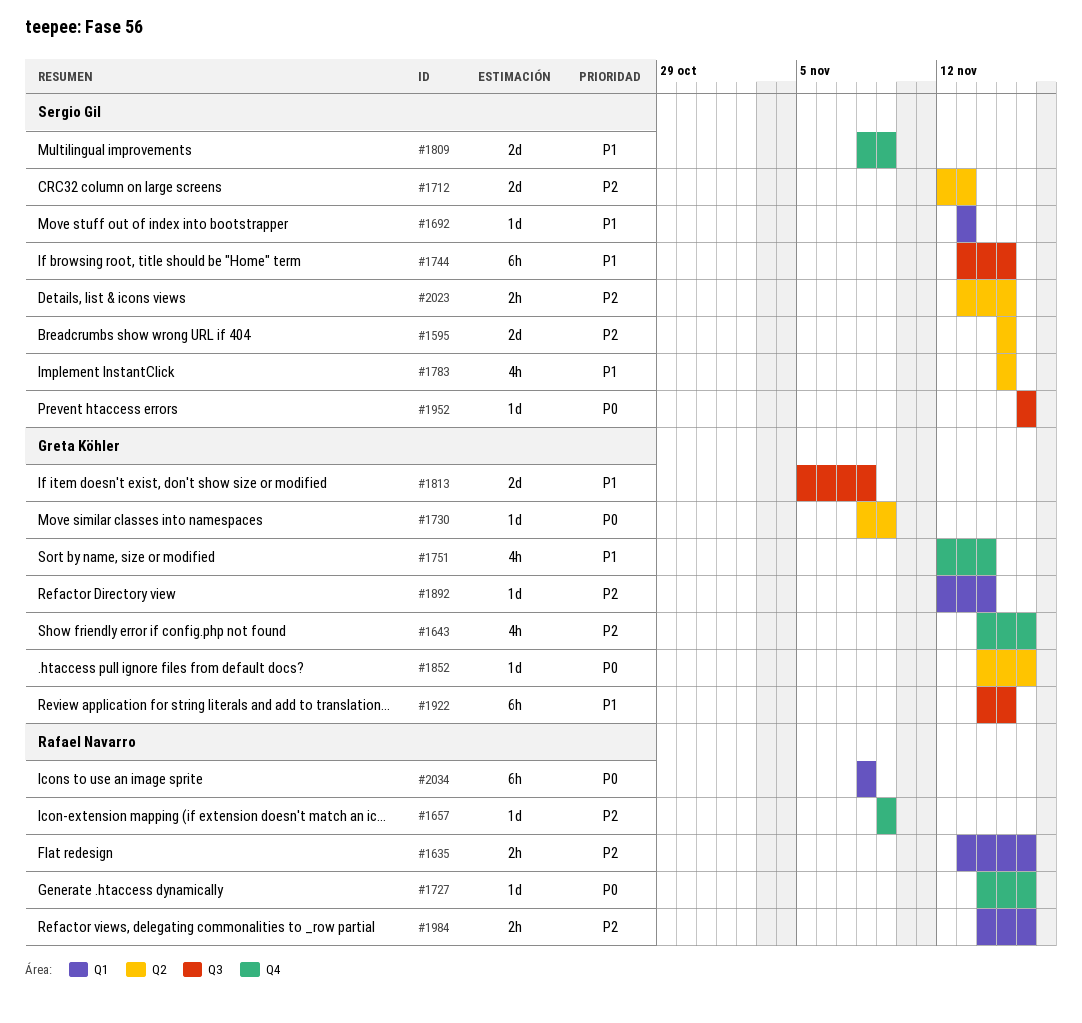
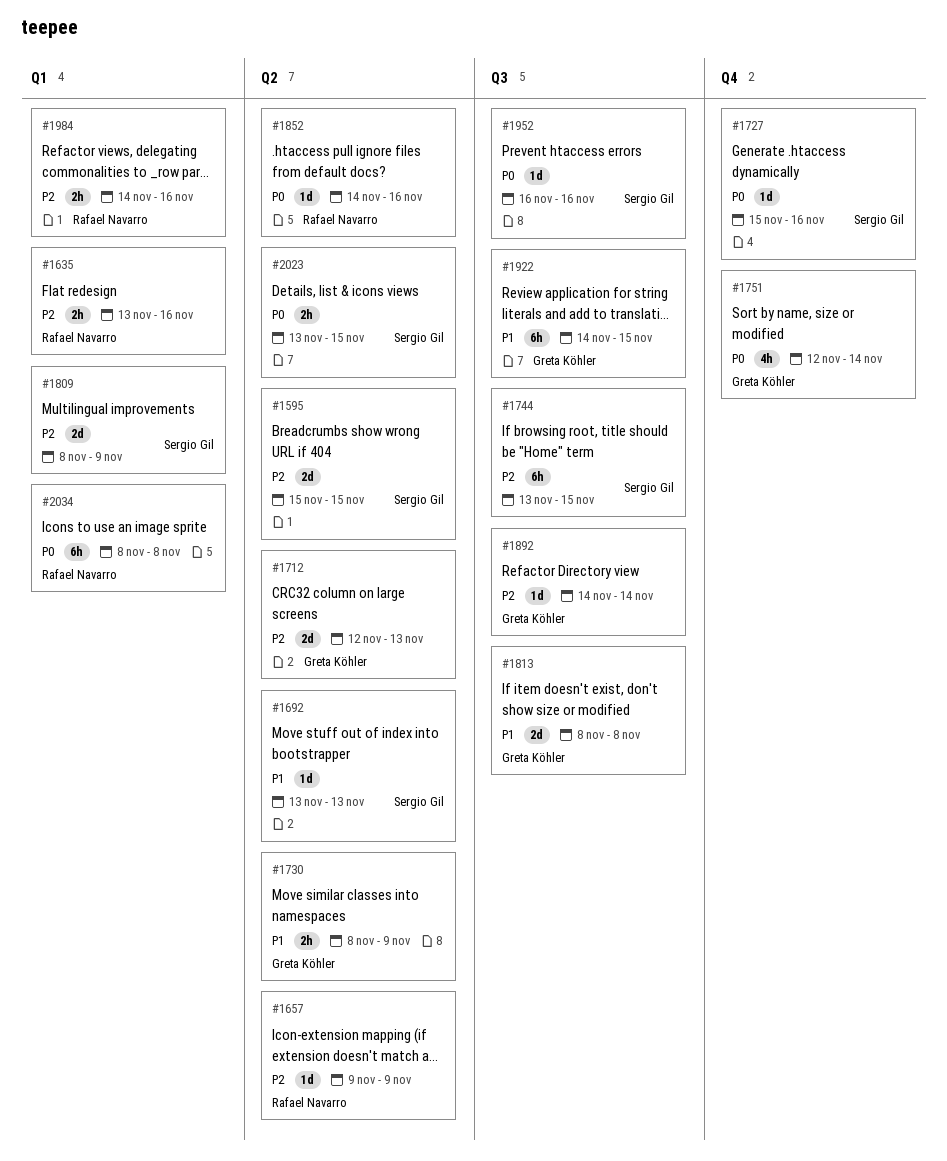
#1643: present -> none
#1657, label: Q4 -> Q2
#1692, label: Q1 -> Q2
#1712, owner: Sergio Gil -> Greta Köhler
#1727, owner: Rafael Navarro -> Sergio Gil
#1727, start: Nov 14 -> Nov 15
#1730, priority: P0 -> P1
#1730, estimate: 1d -> 2h
#1744, priority: P1 -> P2
#1751, priority: P1 -> P0
#1783: present -> none
#1809, priority: P1 -> P2
#1809, label: Q4 -> Q1
#1813, start: Nov 5 -> Nov 8
#1852, owner: Greta Köhler -> Rafael Navarro
#1892, label: Q1 -> Q3
#1892, start: Nov 12 -> Nov 14
#2023, priority: P2 -> P0

